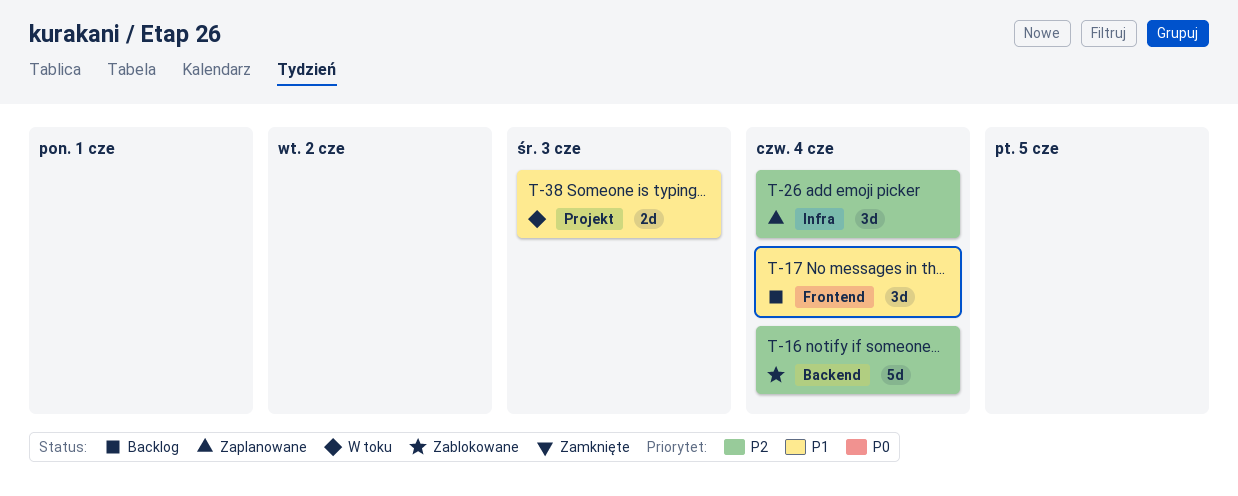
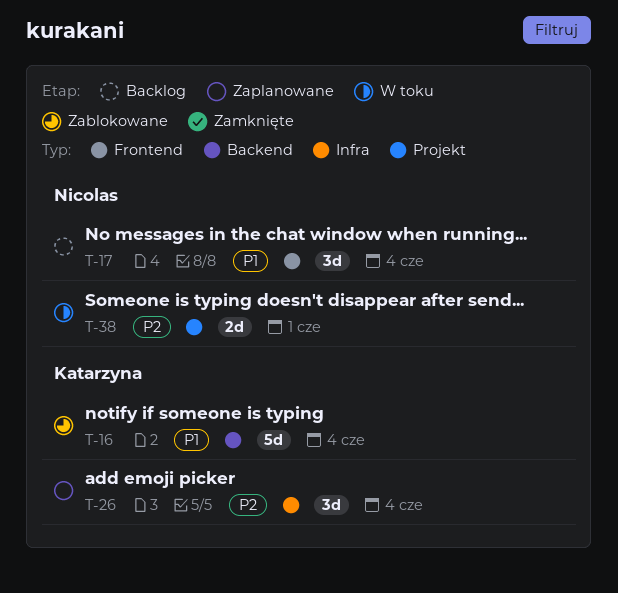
T-16, priority: P2 -> P1
T-38, priority: P1 -> P2
T-38, due: Jun 3 -> Jun 1

